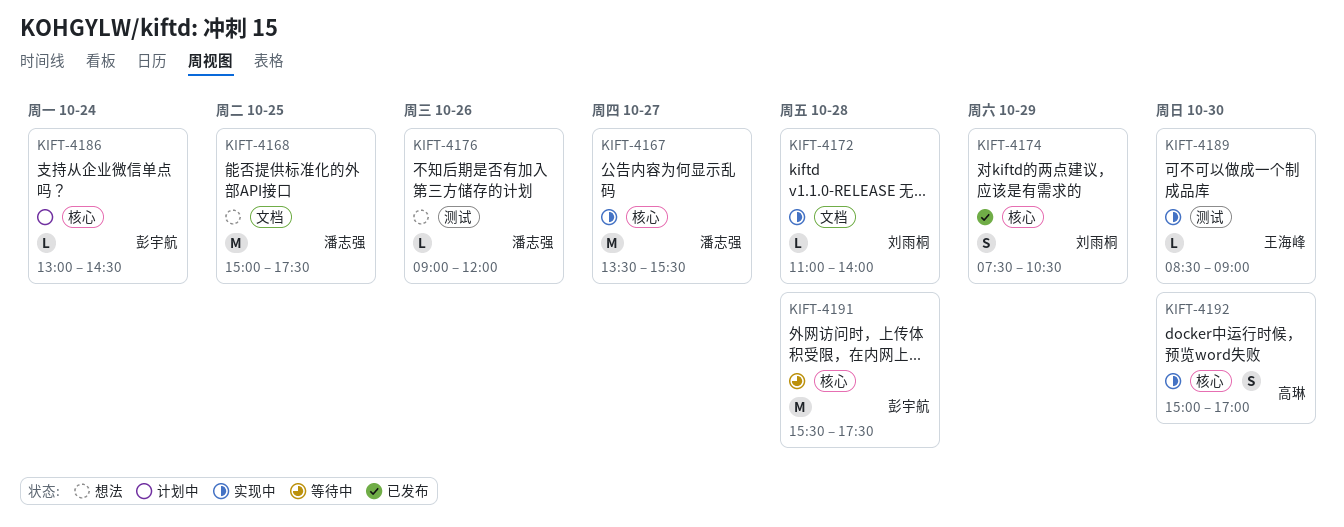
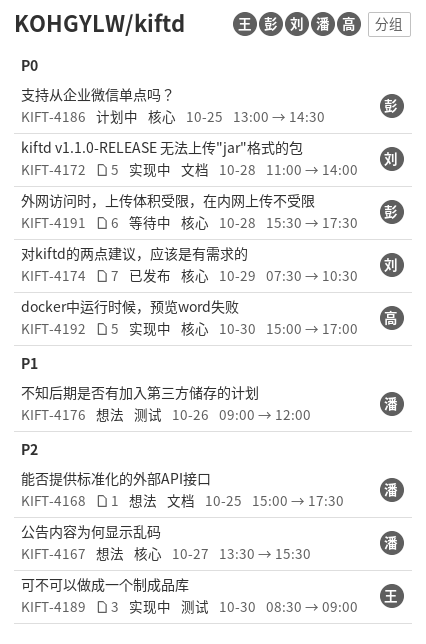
KIFT-4167, status: 实现中 -> 想法
KIFT-4186, day: Oct 24 -> Oct 25

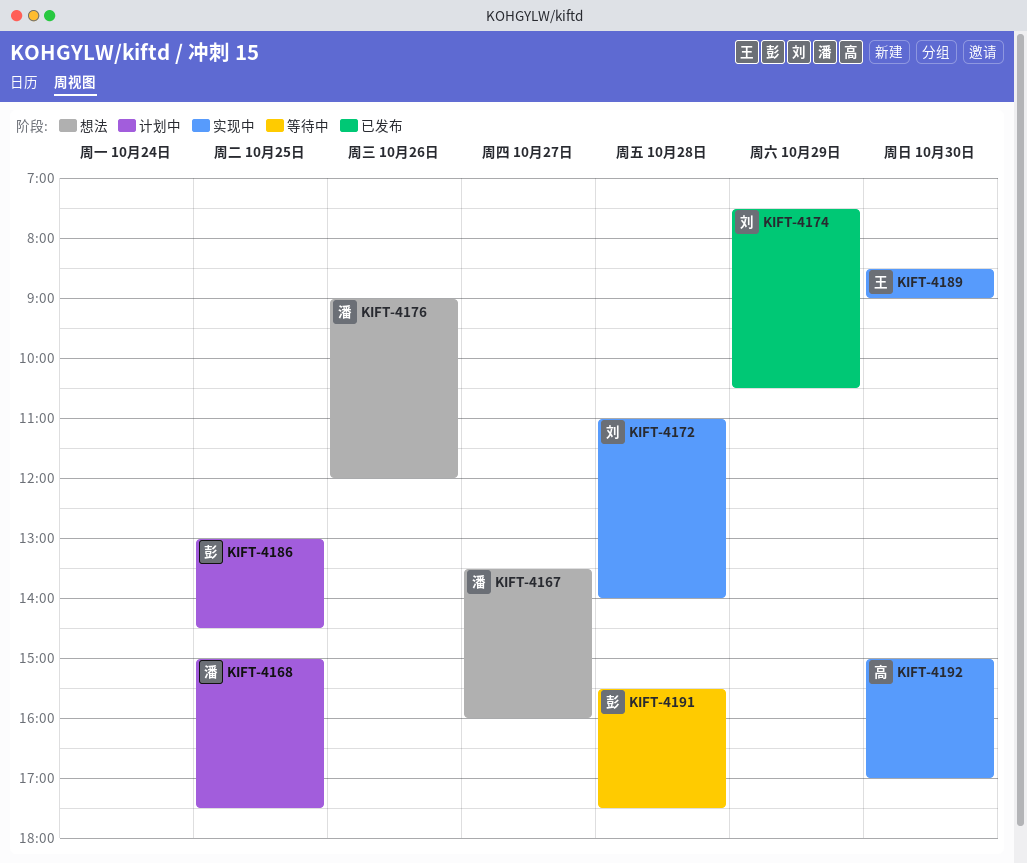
KIFT-4167, ends: 15:30 -> 16:00
KIFT-4168, status: 想法 -> 计划中

